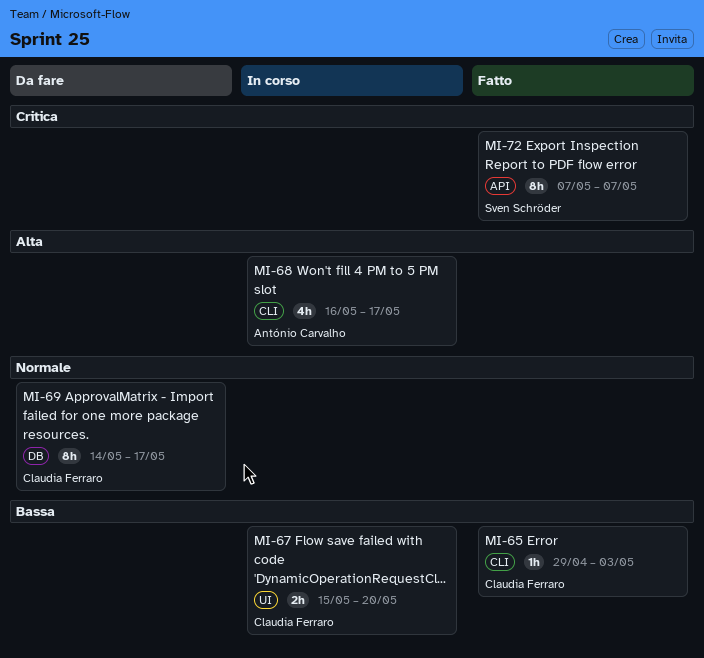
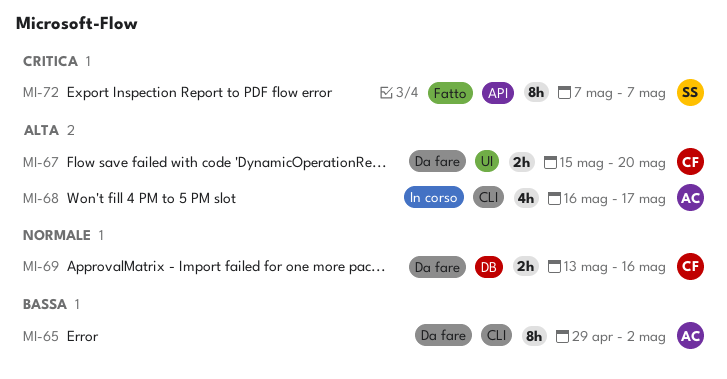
MI-65, status: Fatto -> Da fare
MI-65, owner: Claudia Ferraro -> António Carvalho
MI-65, estimate: 1h -> 8h
MI-65, due: May 3 -> May 2
MI-67, status: In corso -> Da fare
MI-67, priority: Bassa -> Alta
MI-69, estimate: 8h -> 2h
MI-69, start: May 14 -> May 13
MI-69, due: May 17 -> May 16

